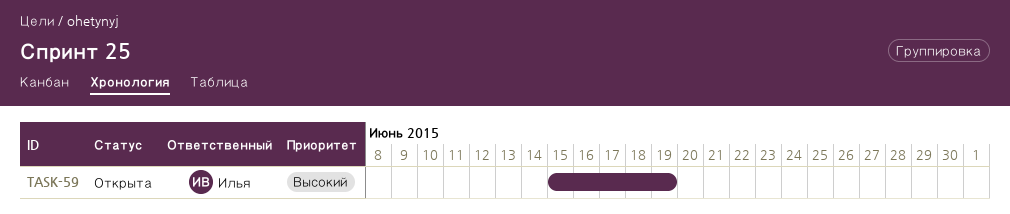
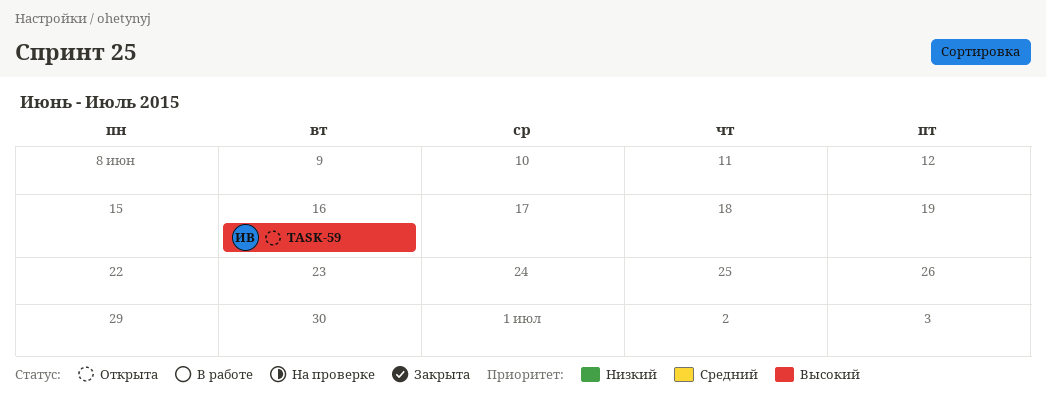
TASK-59, start: Jun 15 -> Jun 16
TASK-59, due: Jun 19 -> Jun 16

